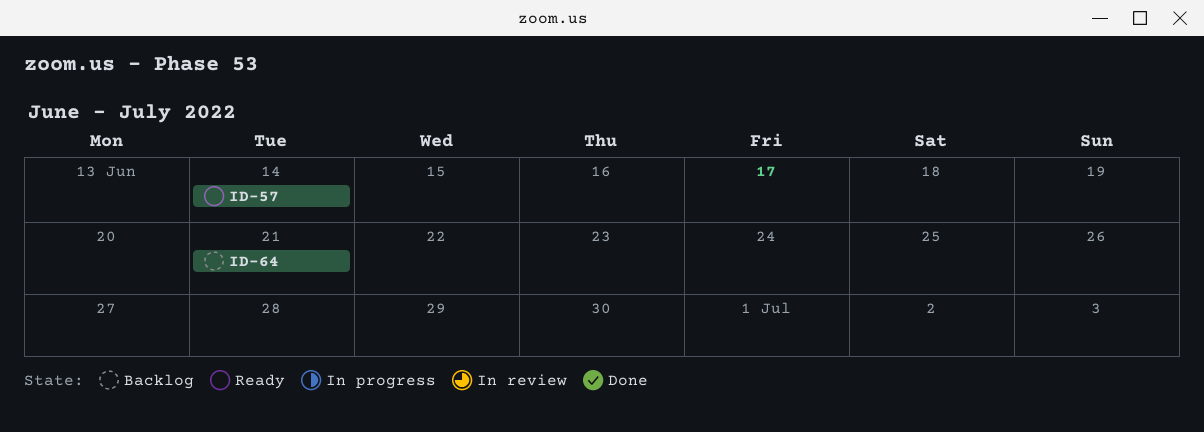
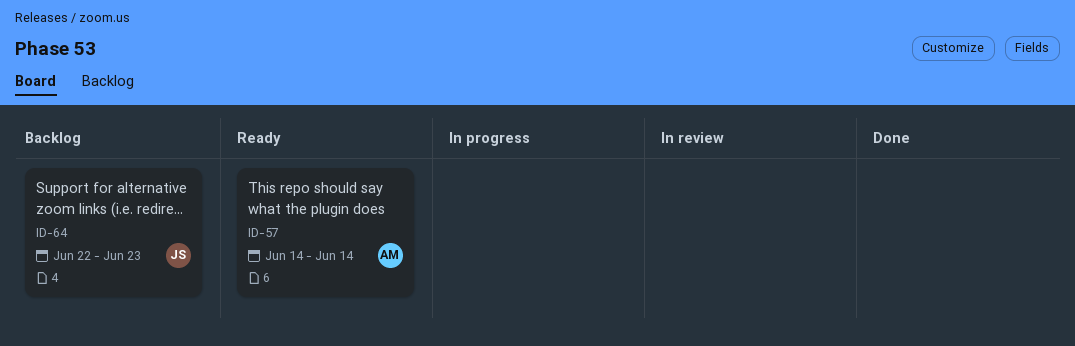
ID-64, start: Jun 21 -> Jun 22
ID-64, due: Jun 21 -> Jun 23

